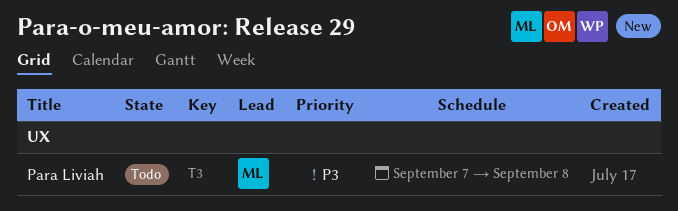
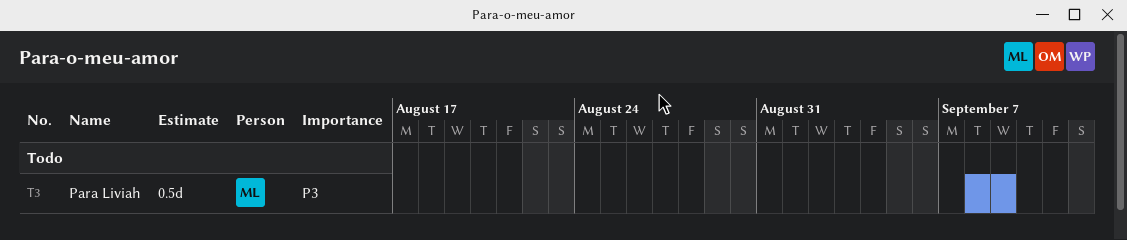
T3, start: Sep 7 -> Sep 8
T3, due: Sep 8 -> Sep 9

